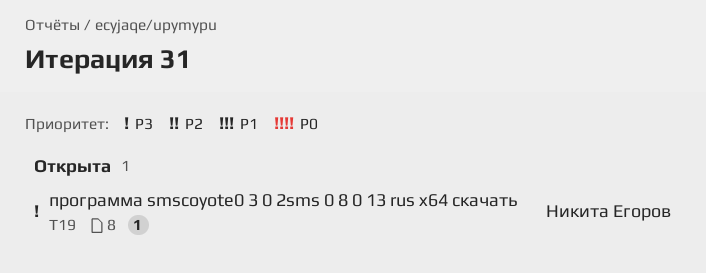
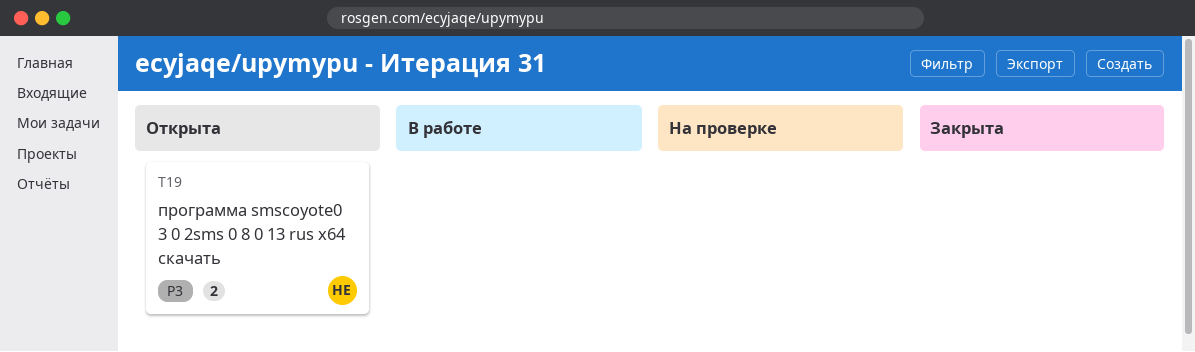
T19, estimate: 1 -> 2

